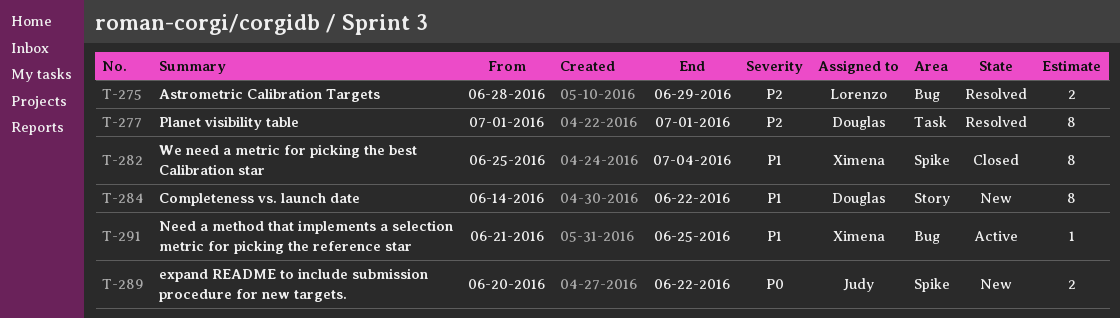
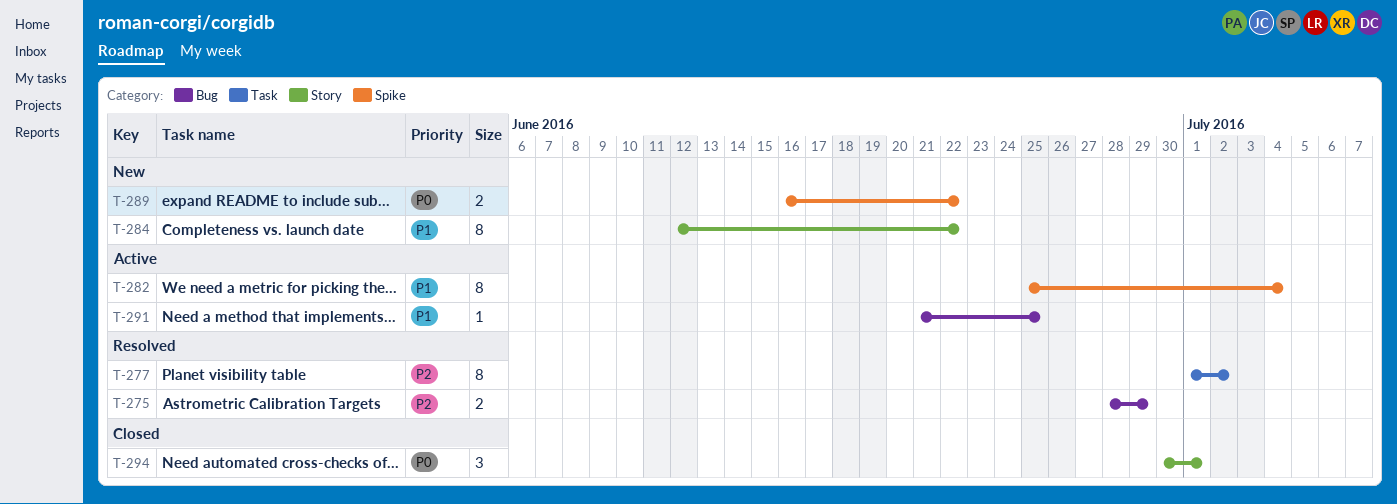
T-277, due: Jul 1 -> Jul 2
T-282, status: Closed -> Active
T-284, start: Jun 14 -> Jun 12
T-289, start: Jun 20 -> Jun 16
T-294: none -> present

